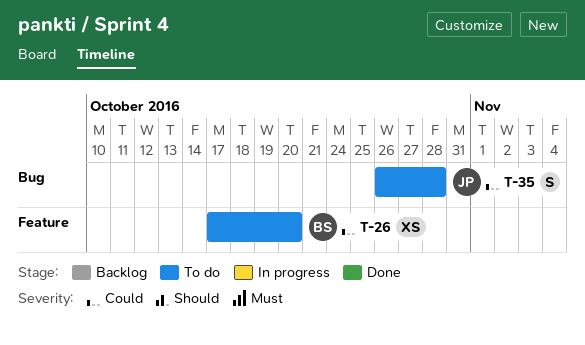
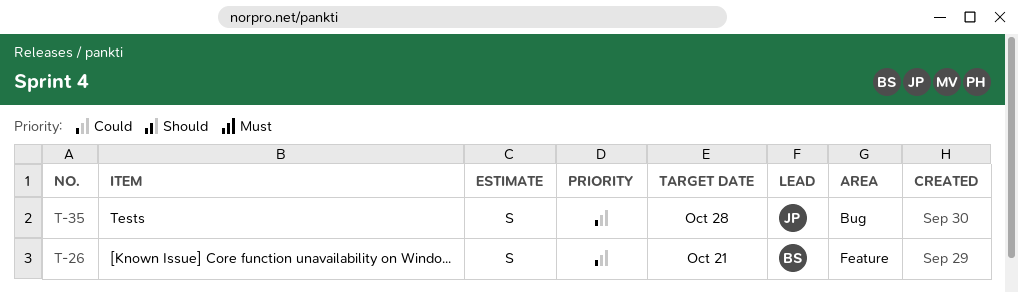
T-26, estimate: XS -> S
T-26, due: Oct 20 -> Oct 21

